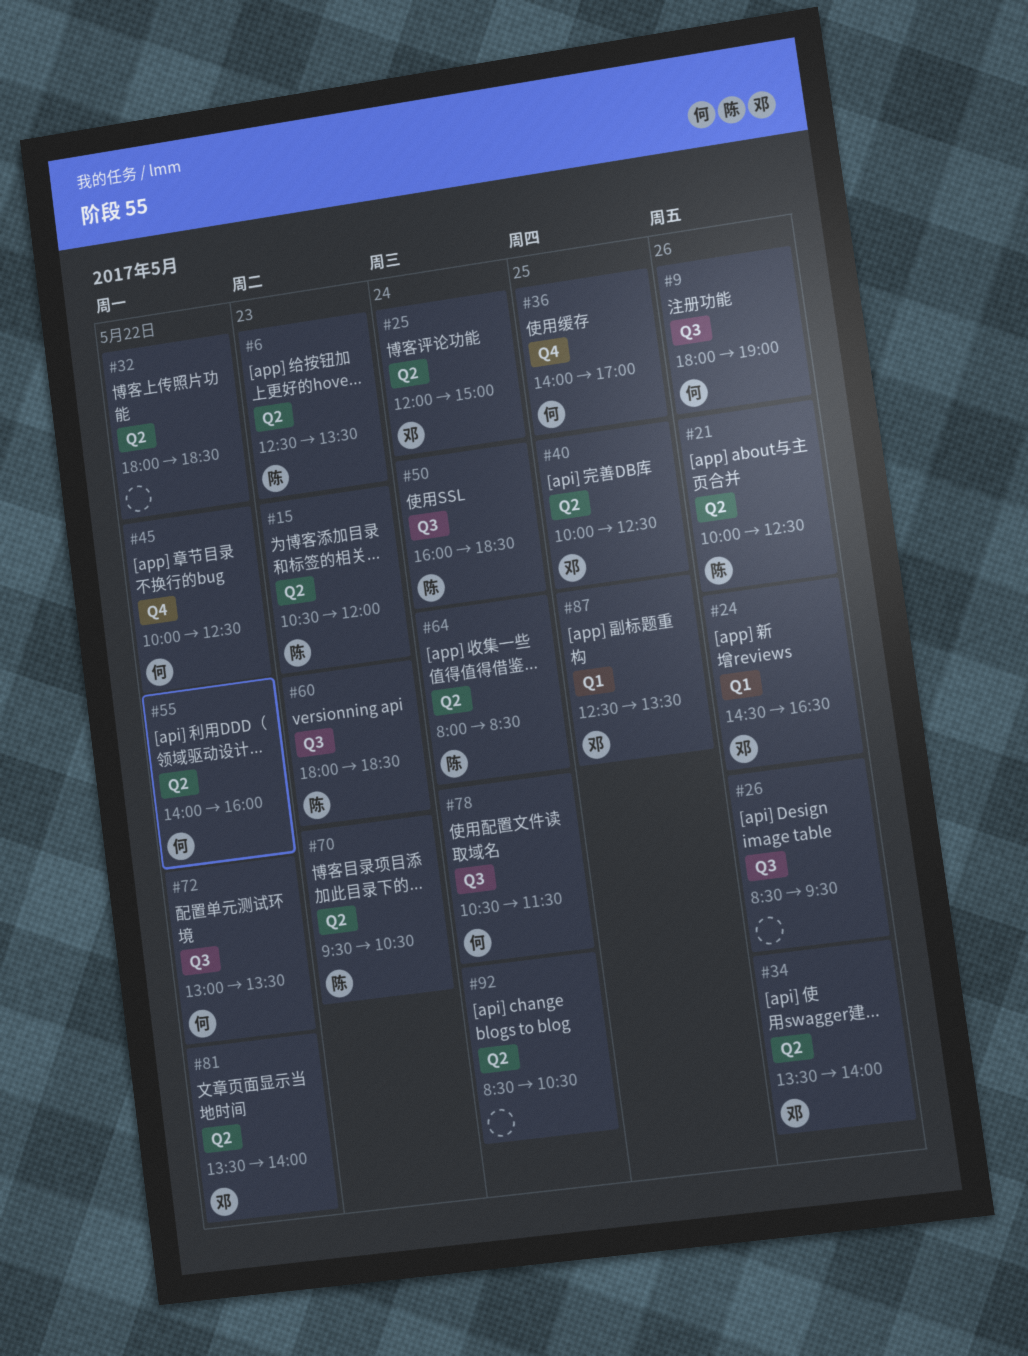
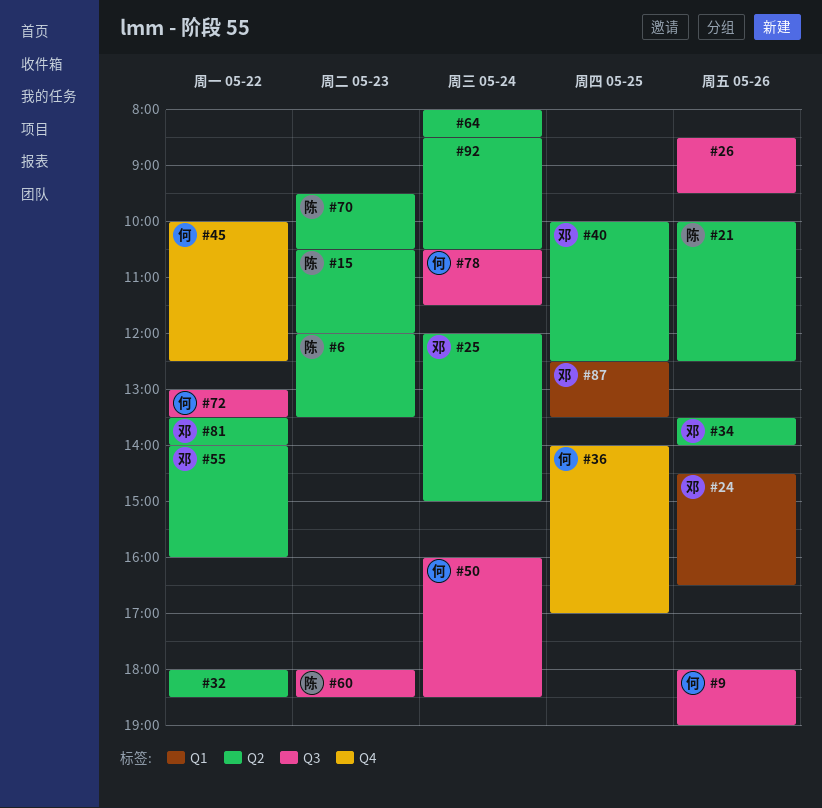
#6, begins: 12:30 -> 12:00
#50, owner: 陈 -> 何
#55, owner: 何 -> 邓
#64, owner: 陈 -> none

